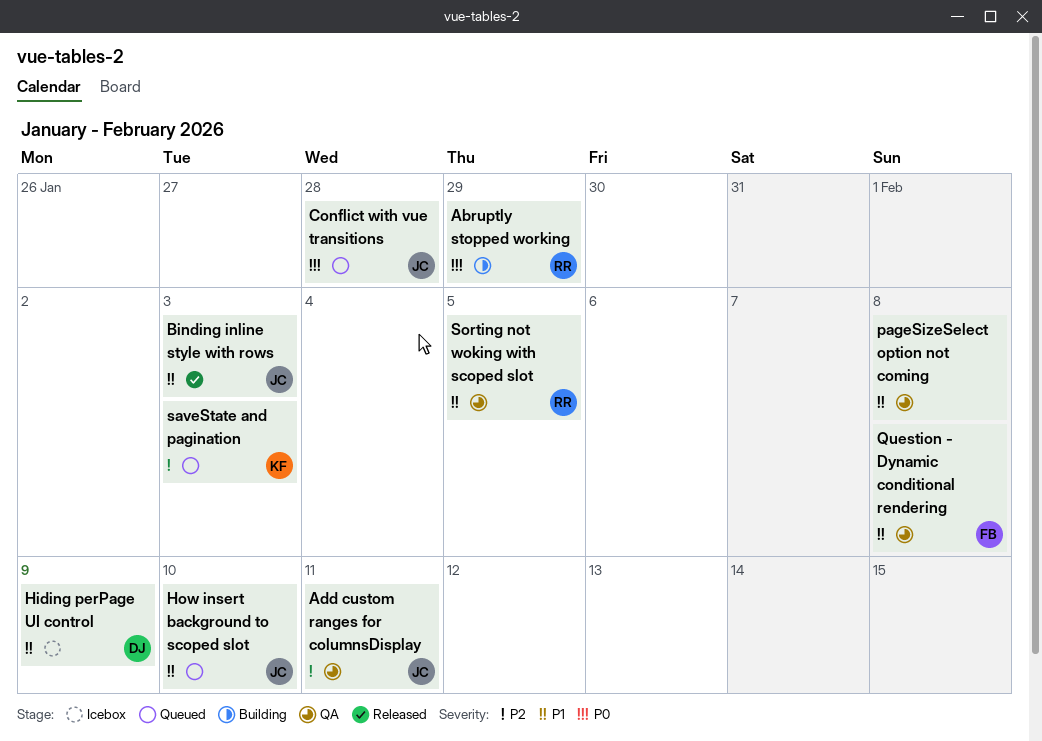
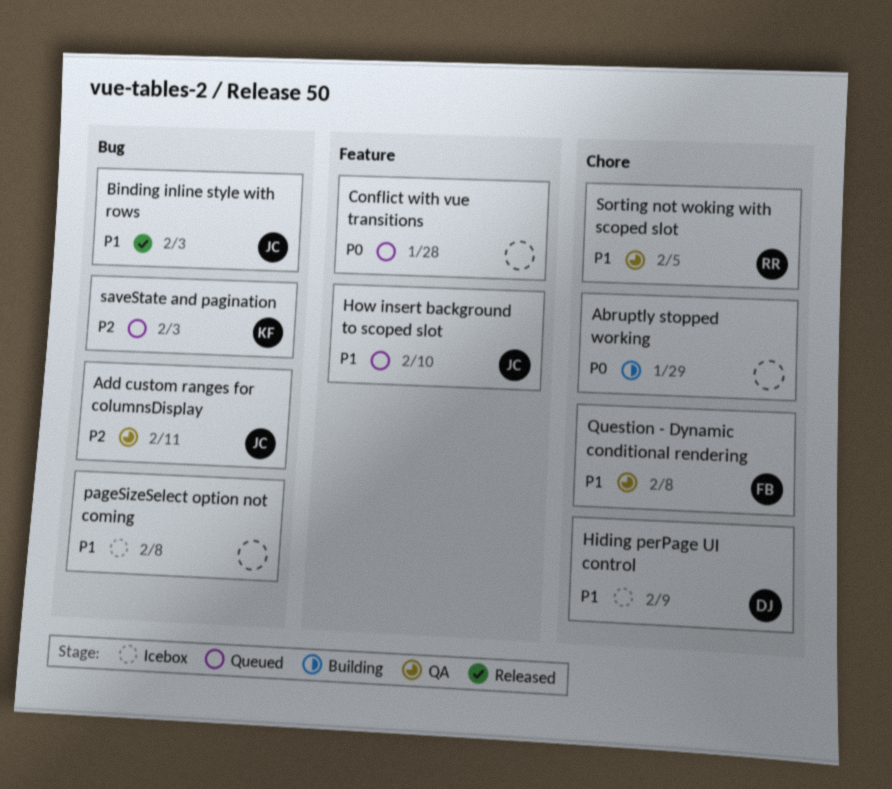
Abruptly stopped working, owner: RR -> none
Conflict with vue transitions, owner: JC -> none
pageSizeSelect option not coming, status: QA -> Icebox

